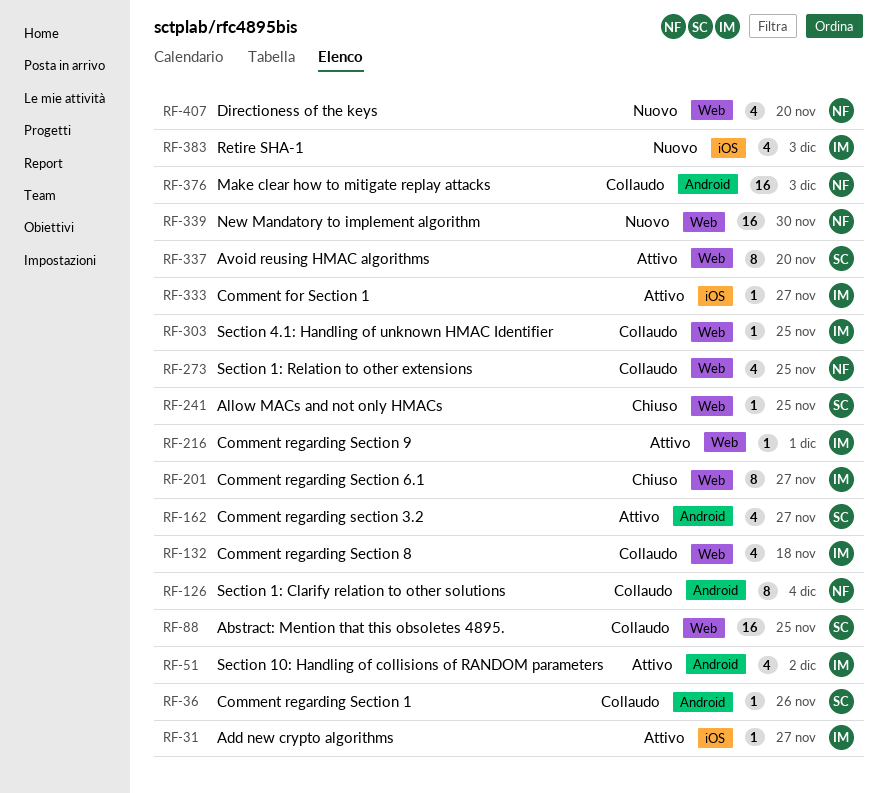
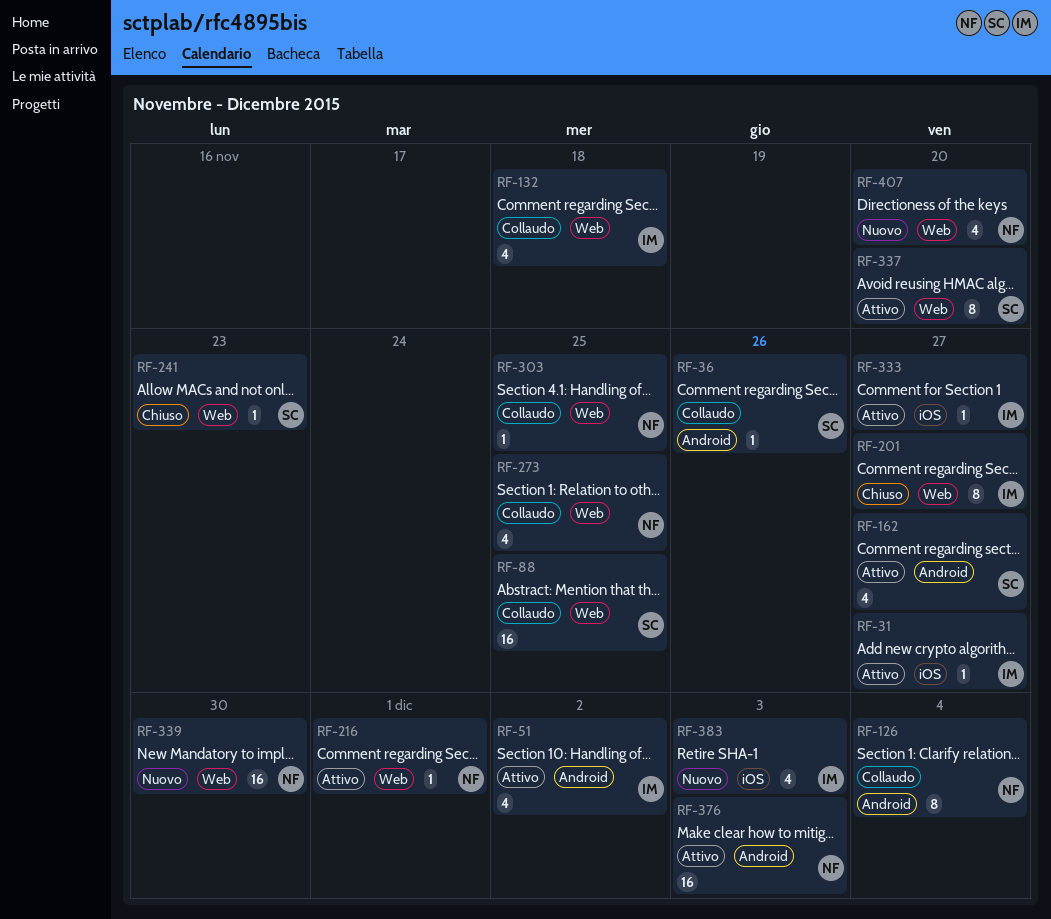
RF-216, owner: IM -> NF
RF-241, due: Nov 25 -> Nov 23
RF-303, owner: IM -> NF
RF-376, status: Collaudo -> Attivo

